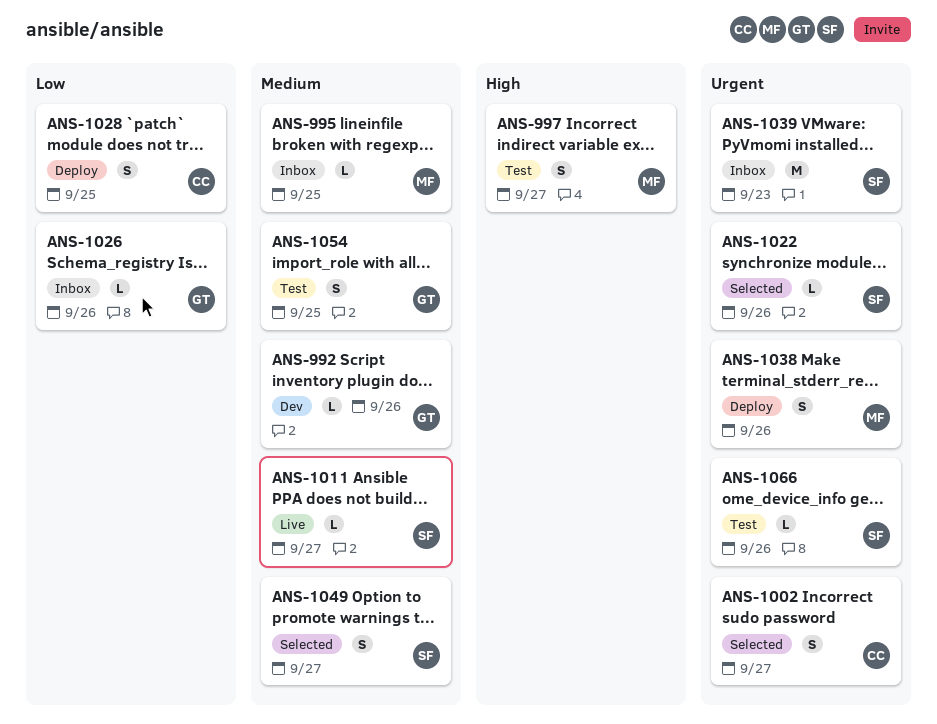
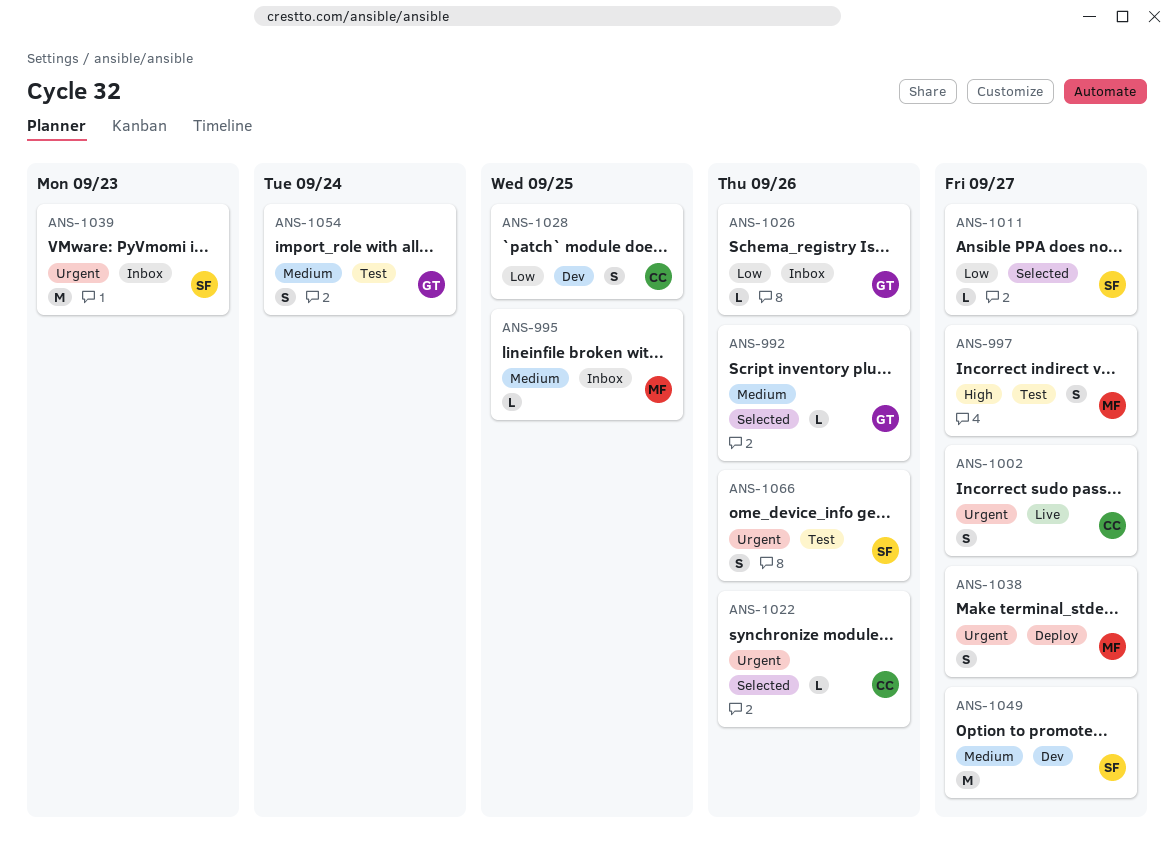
ANS-992, status: Dev -> Selected
ANS-1002, status: Selected -> Live
ANS-1011, status: Live -> Selected
ANS-1011, priority: Medium -> Low
ANS-1022, owner: SF -> CC
ANS-1028, status: Deploy -> Dev
ANS-1038, due: Sep 26 -> Sep 27
ANS-1049, status: Selected -> Dev
ANS-1049, estimate: S -> M
ANS-1054, due: Sep 25 -> Sep 24
ANS-1066, estimate: L -> S

